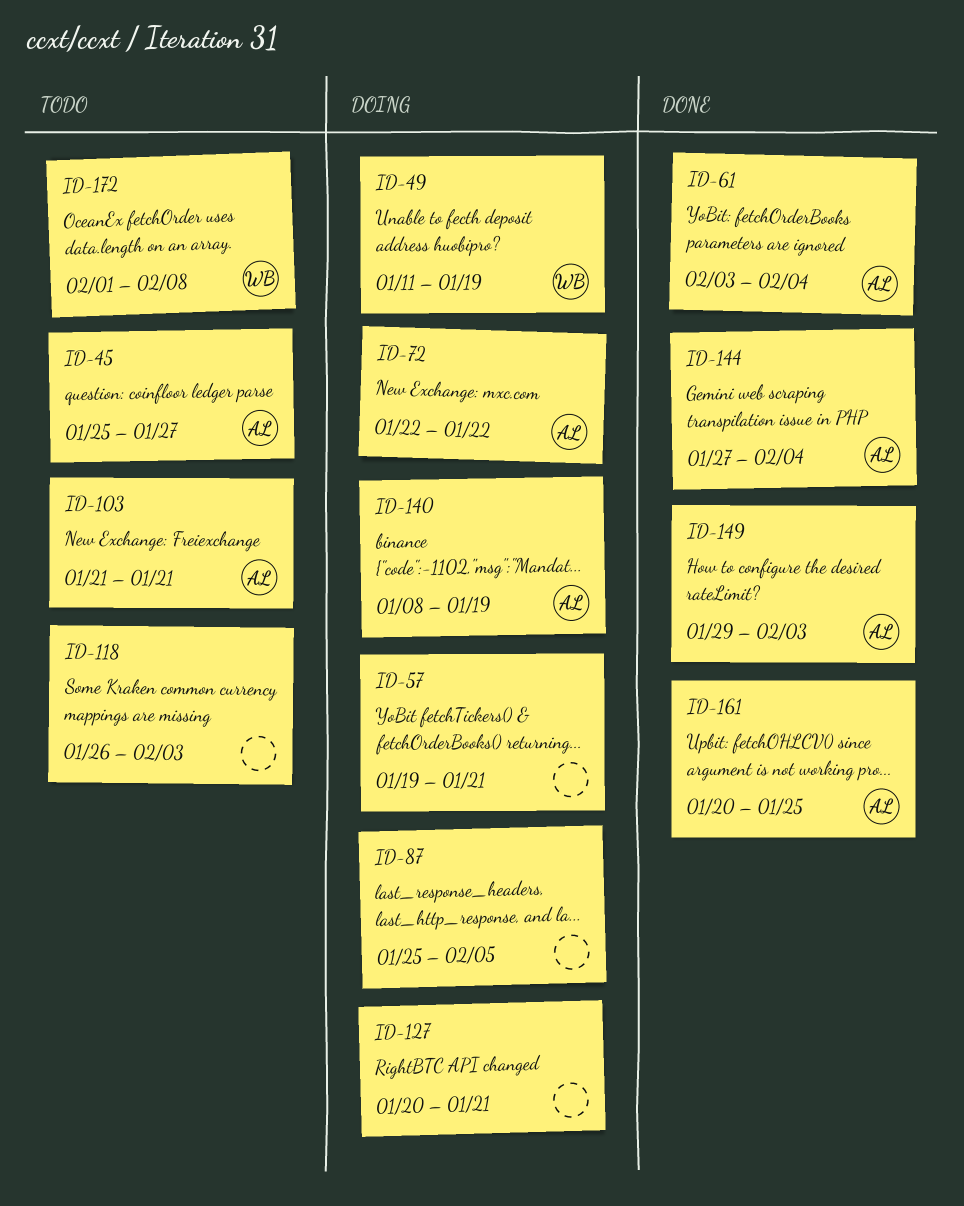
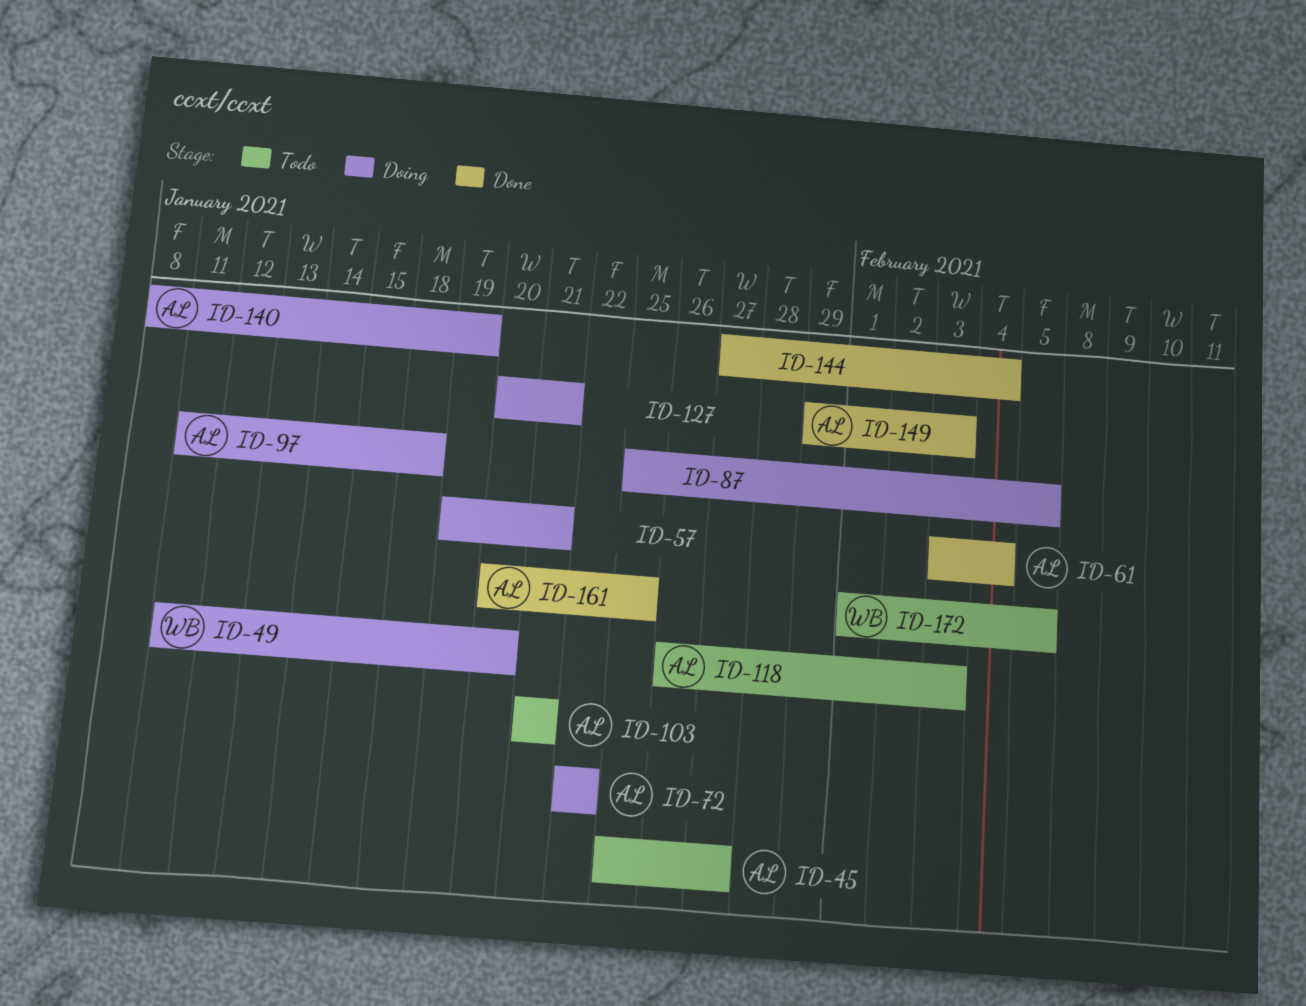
ID-49, due: Jan 19 -> Jan 20
ID-97: none -> present
ID-118, owner: none -> AL
ID-144, owner: AL -> none
ID-172, due: Feb 8 -> Feb 5

